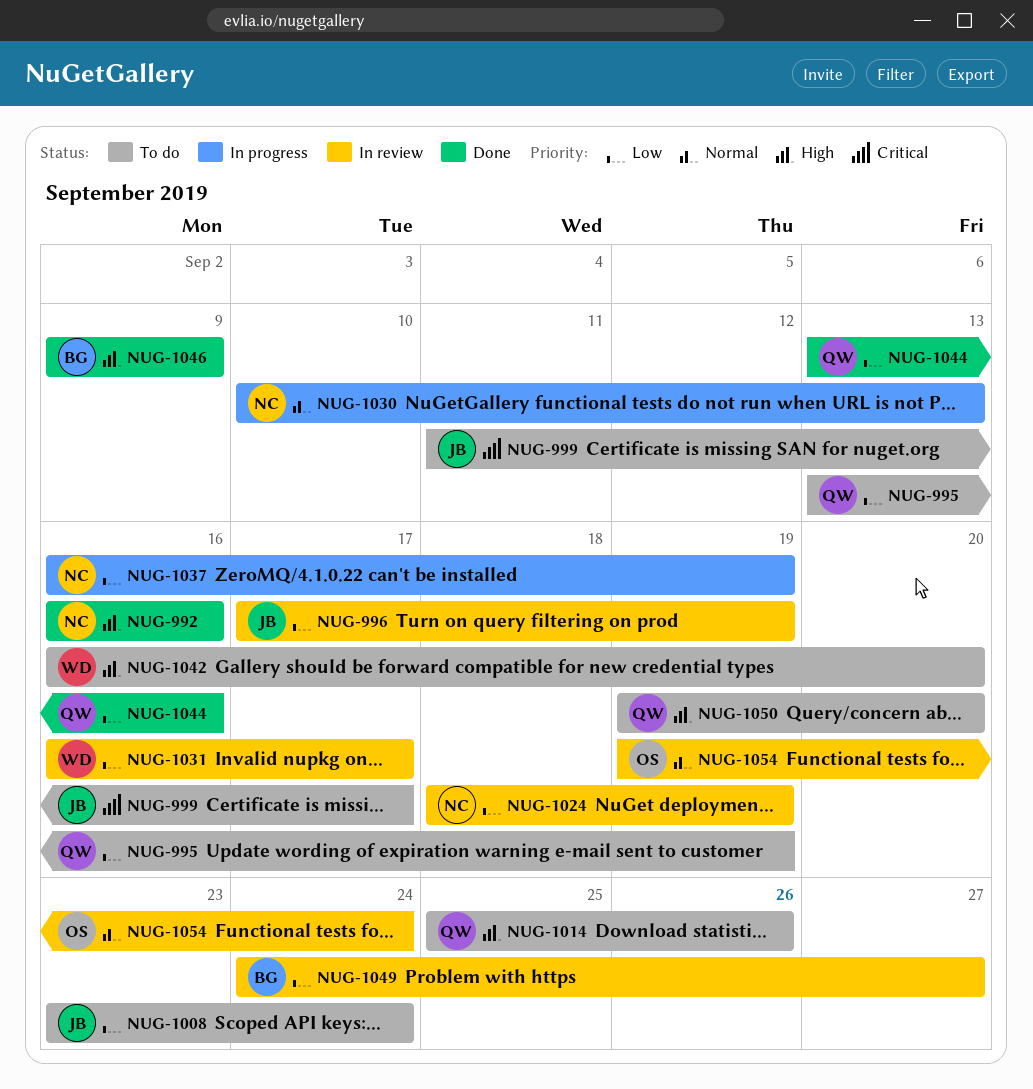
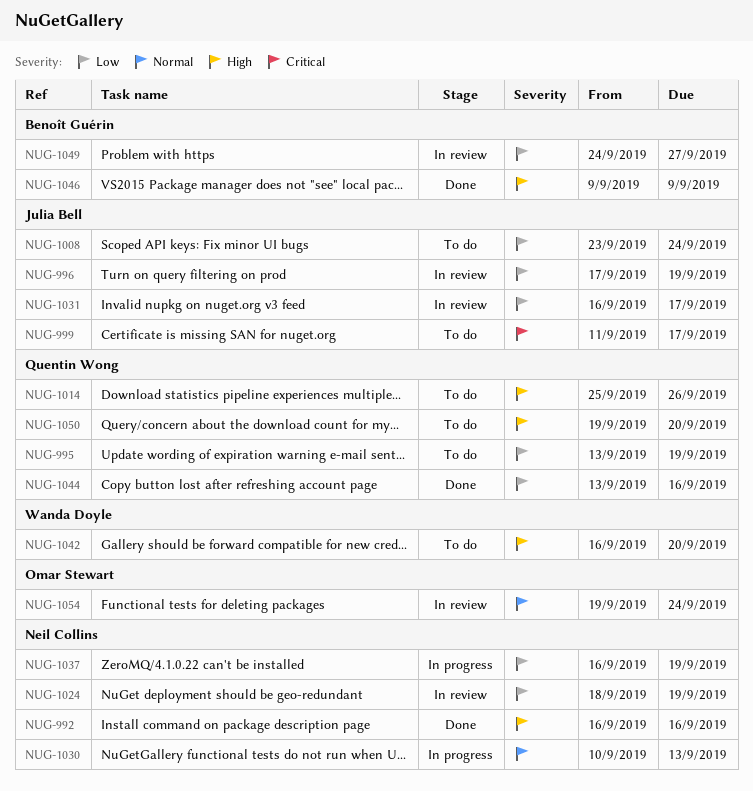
NUG-1031, owner: Wanda Doyle -> Julia Bell

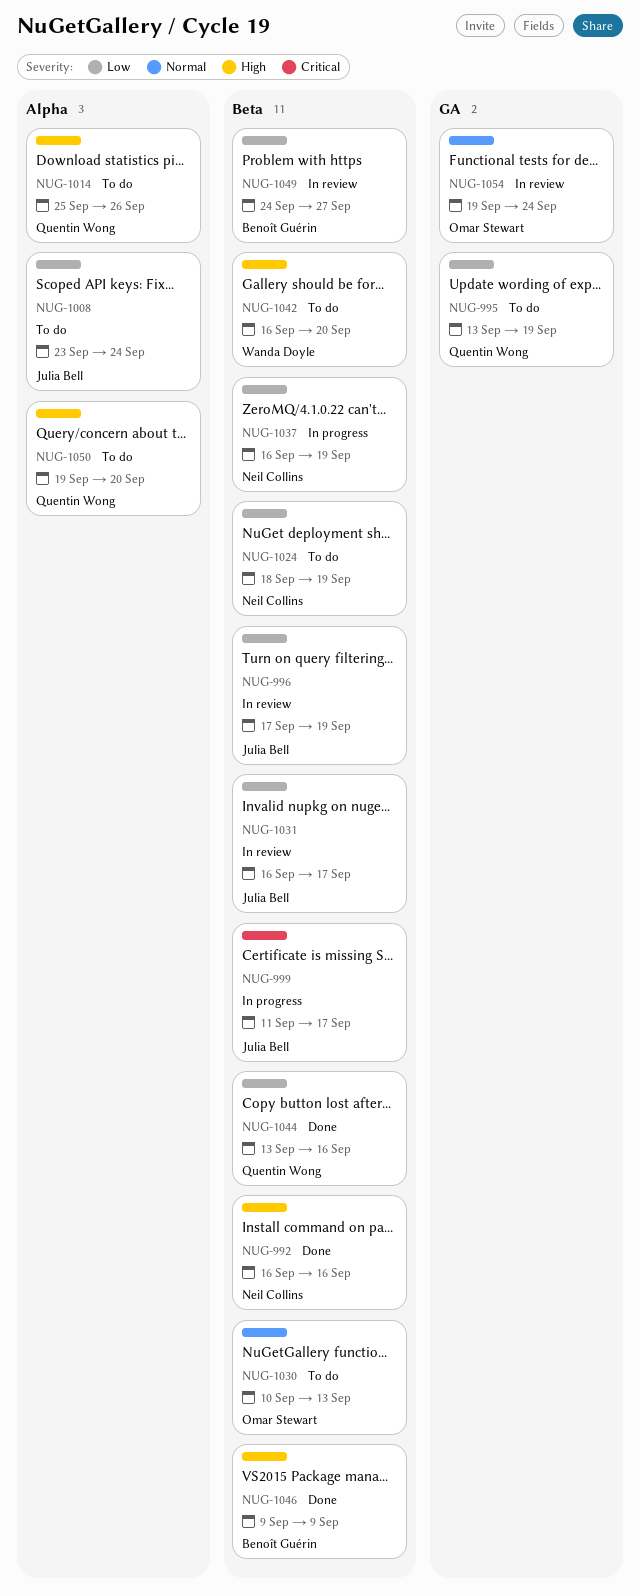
NUG-999, status: To do -> In progress
NUG-1024, status: In review -> To do
NUG-1030, status: In progress -> To do
NUG-1030, owner: Neil Collins -> Omar Stewart

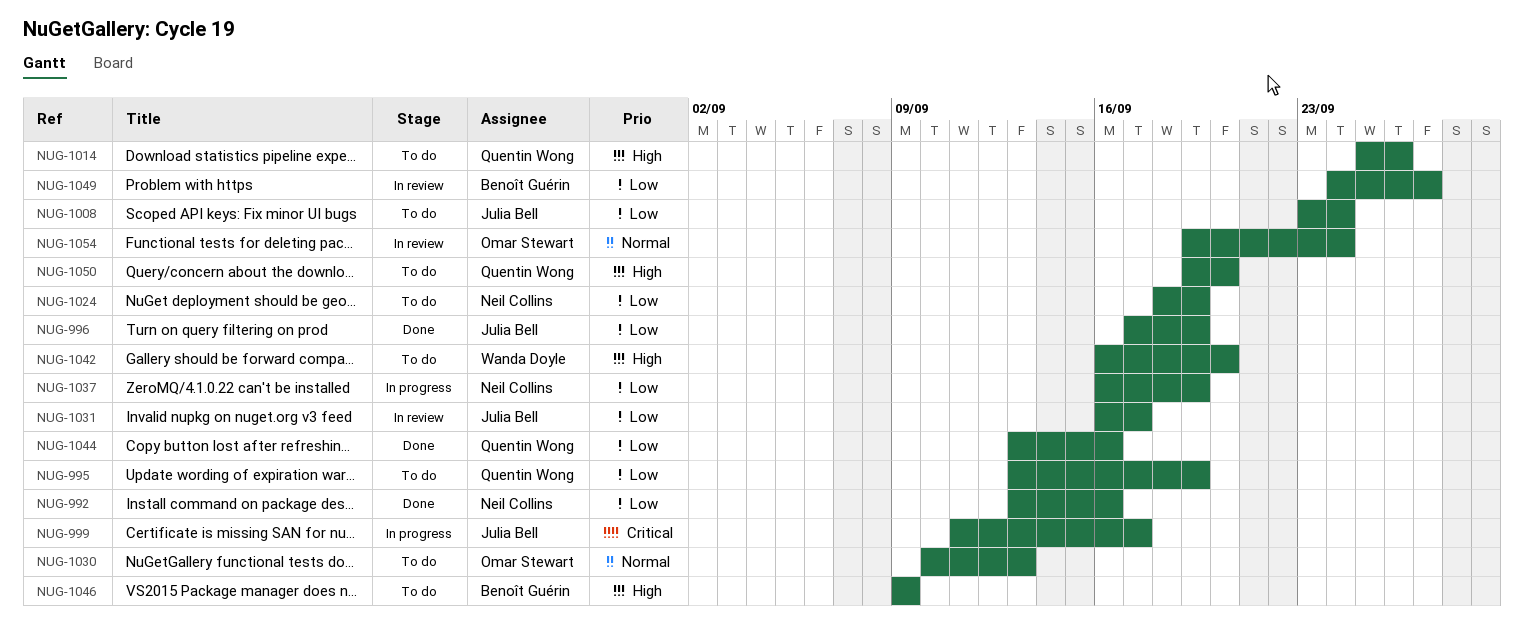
NUG-992, priority: High -> Low
NUG-992, start: Sep 16 -> Sep 13
NUG-996, status: In review -> Done
NUG-1046, status: Done -> To do

